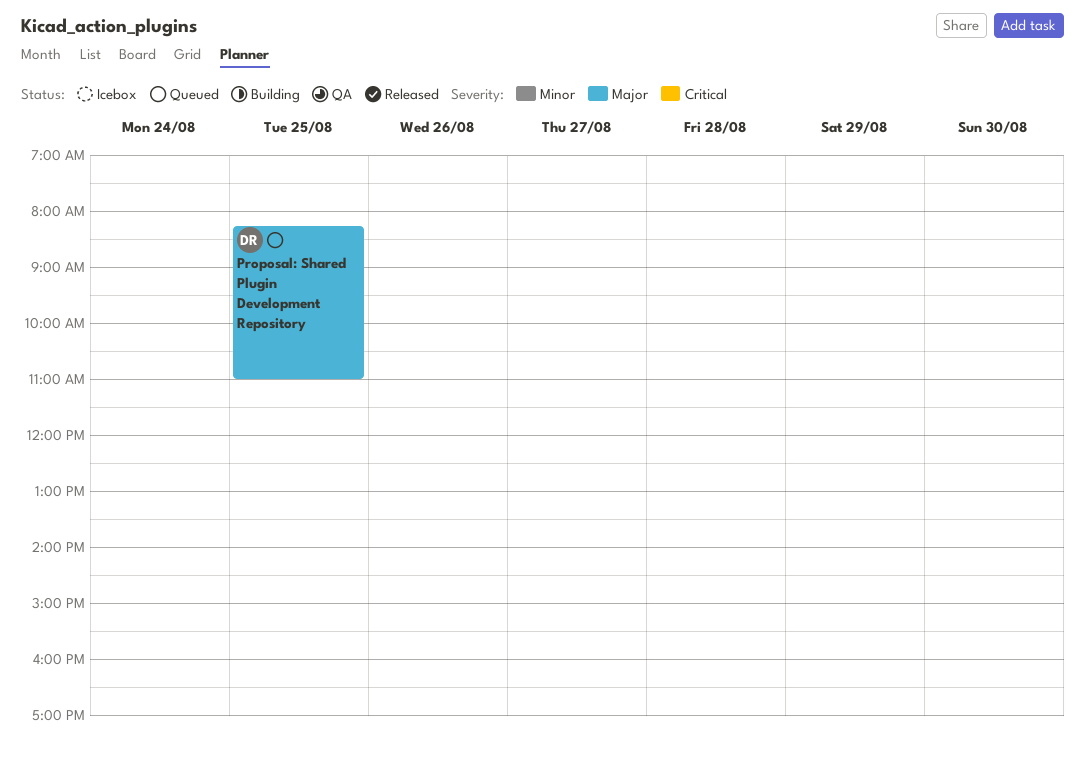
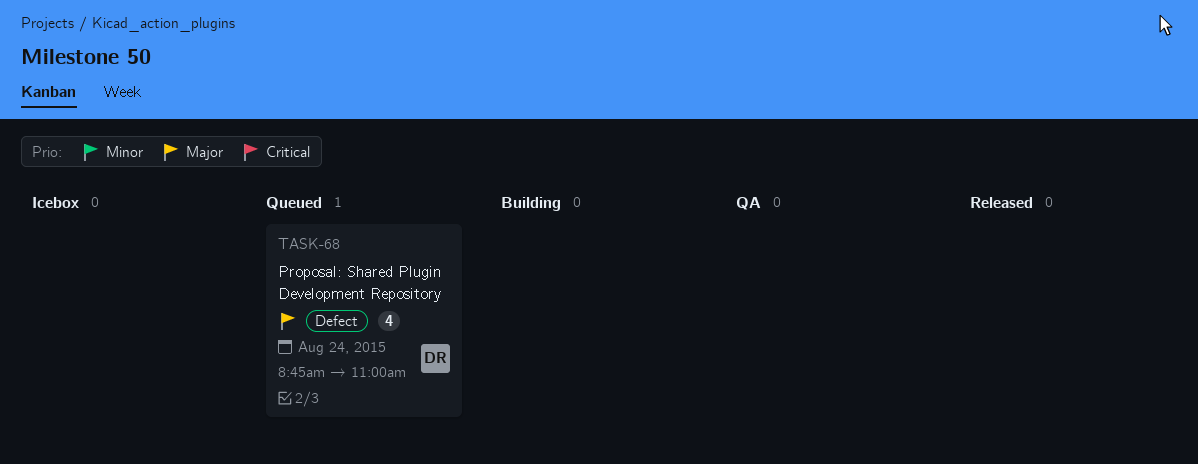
Proposal: Shared Plugin Development Repository, day: Aug 25 -> Aug 24
Proposal: Shared Plugin Development Repository, begins: 08:15 -> 08:45

